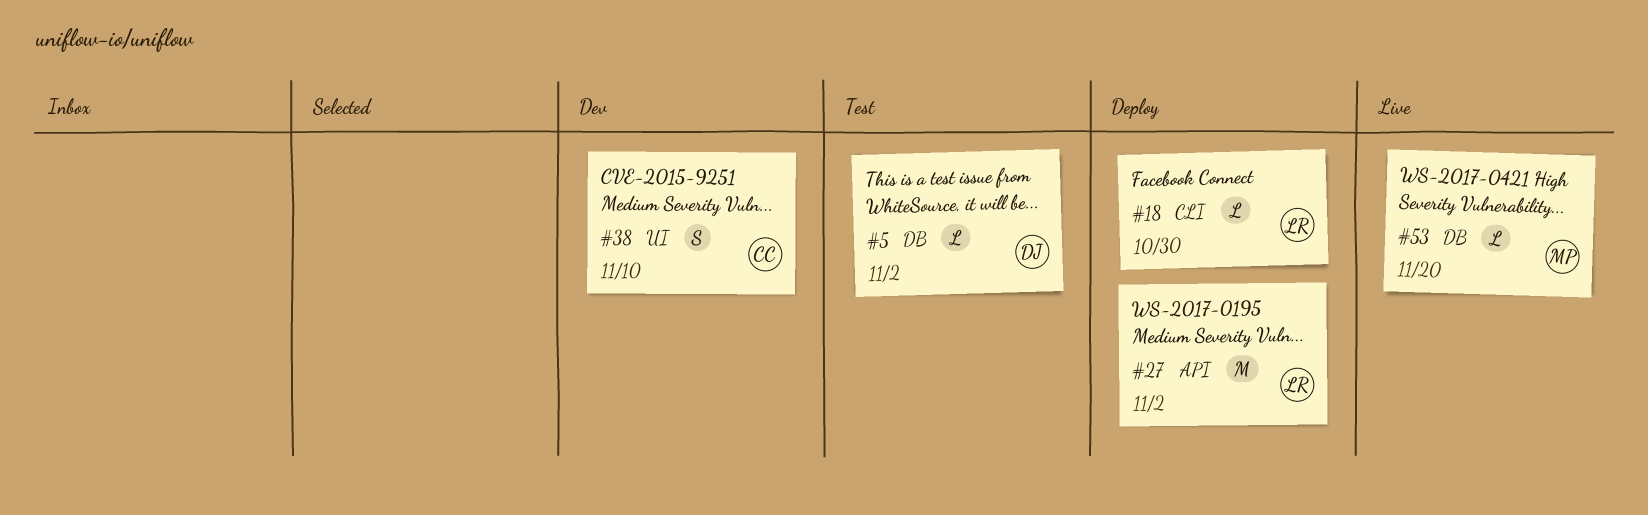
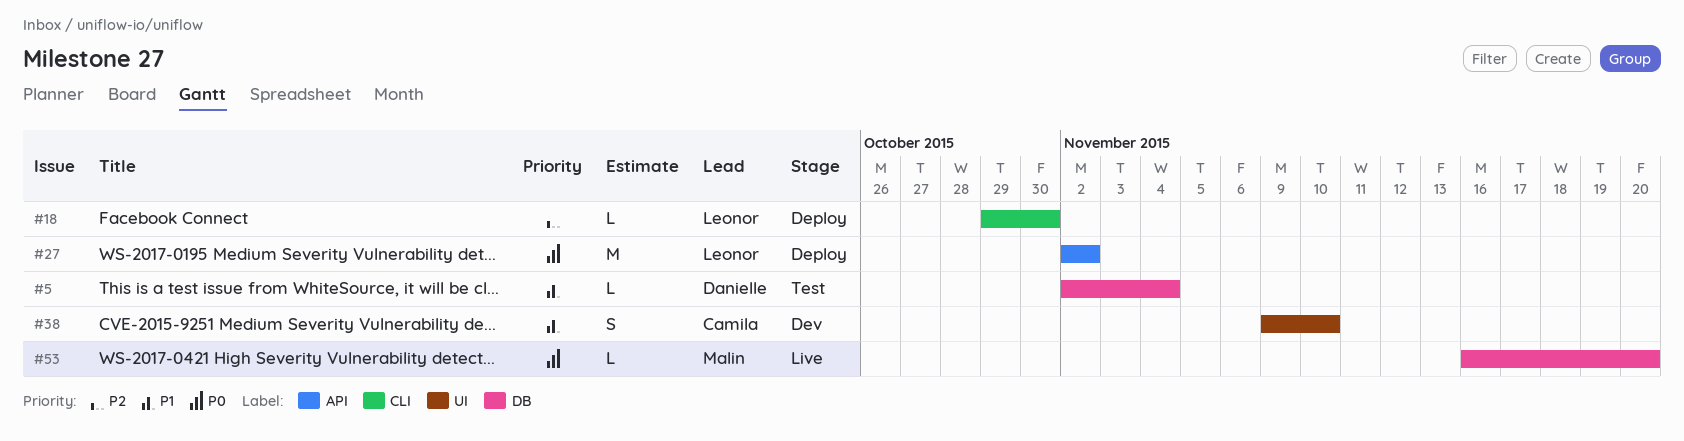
#5, due: Nov 2 -> Nov 4

